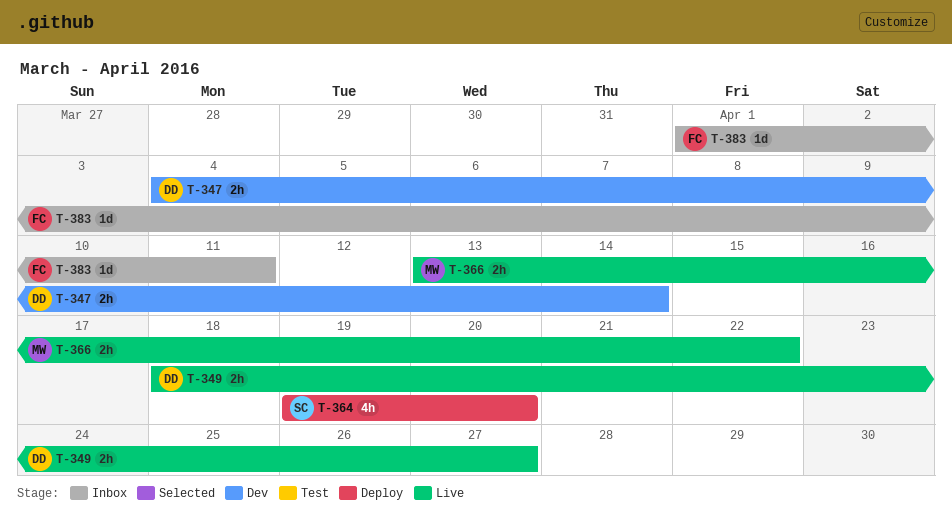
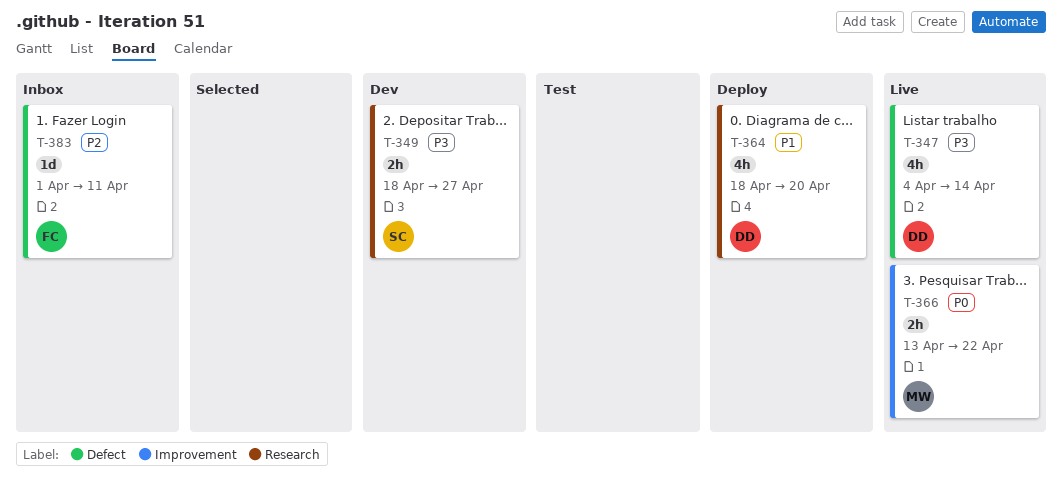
T-347, status: Dev -> Live
T-347, estimate: 2h -> 4h
T-349, status: Live -> Dev
T-349, owner: DD -> SC
T-364, owner: SC -> DD
T-364, start: Apr 19 -> Apr 18

